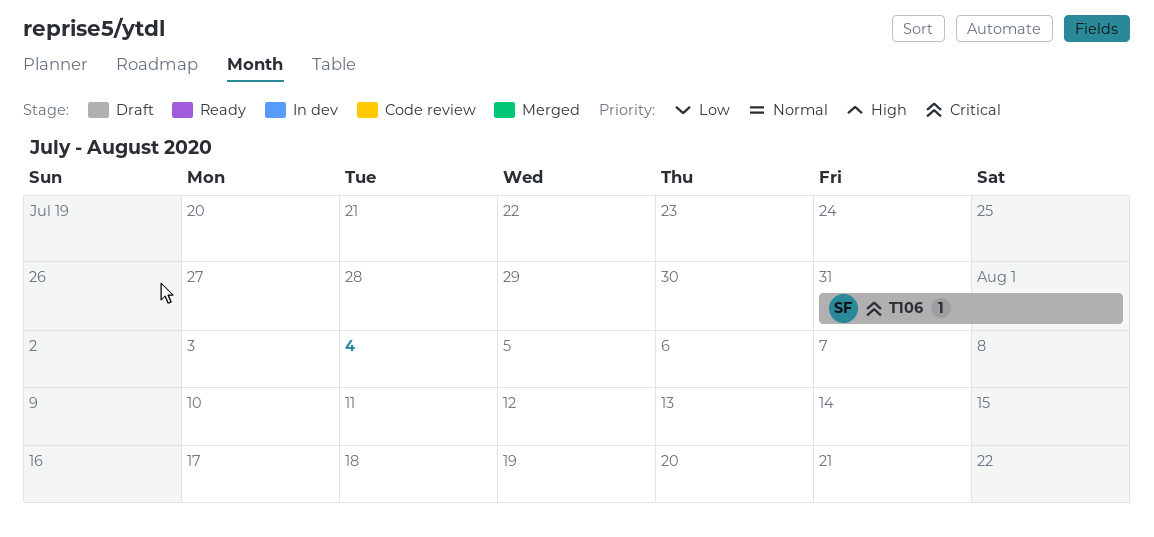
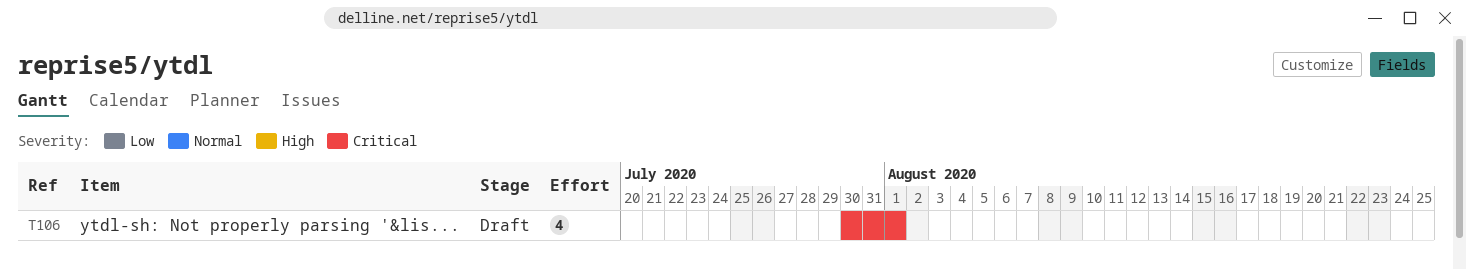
T106, estimate: 1 -> 4
T106, start: Jul 31 -> Jul 30

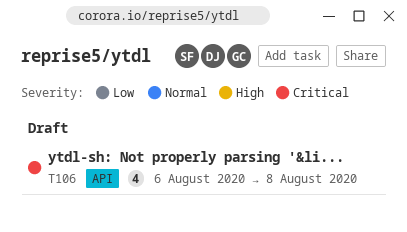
T106, start: Jul 30 -> Aug 6
T106, due: Aug 1 -> Aug 8

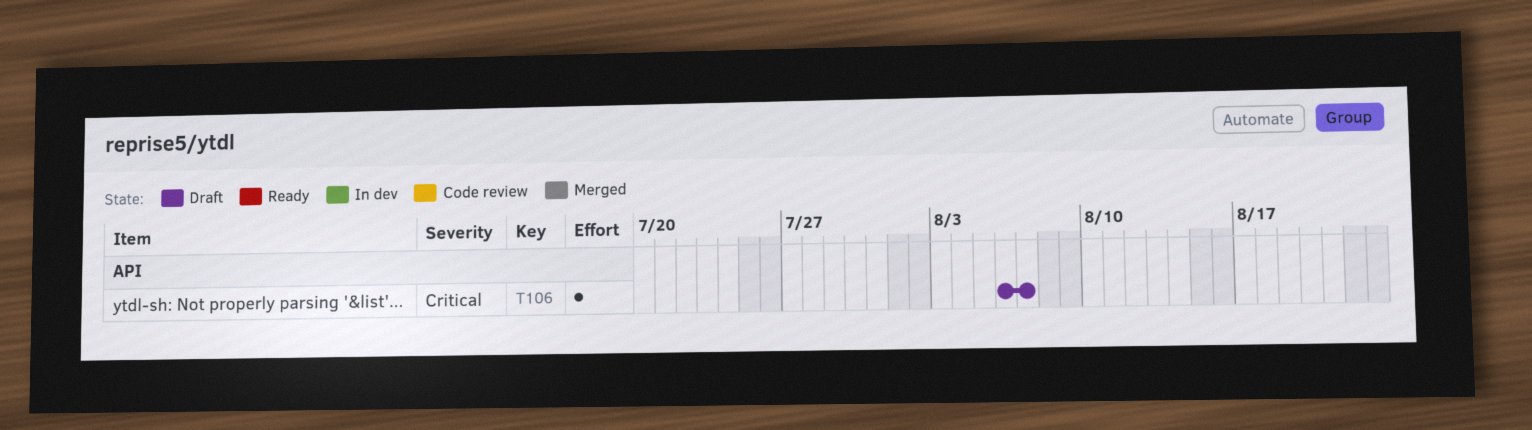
T106, estimate: 4 -> 1
T106, due: Aug 8 -> Aug 7

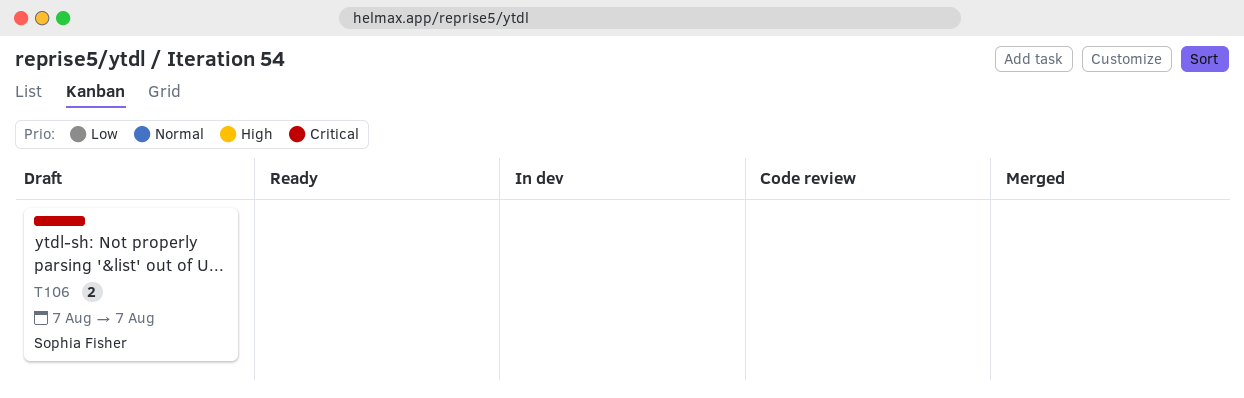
T106, estimate: 1 -> 2
T106, start: Aug 6 -> Aug 7

